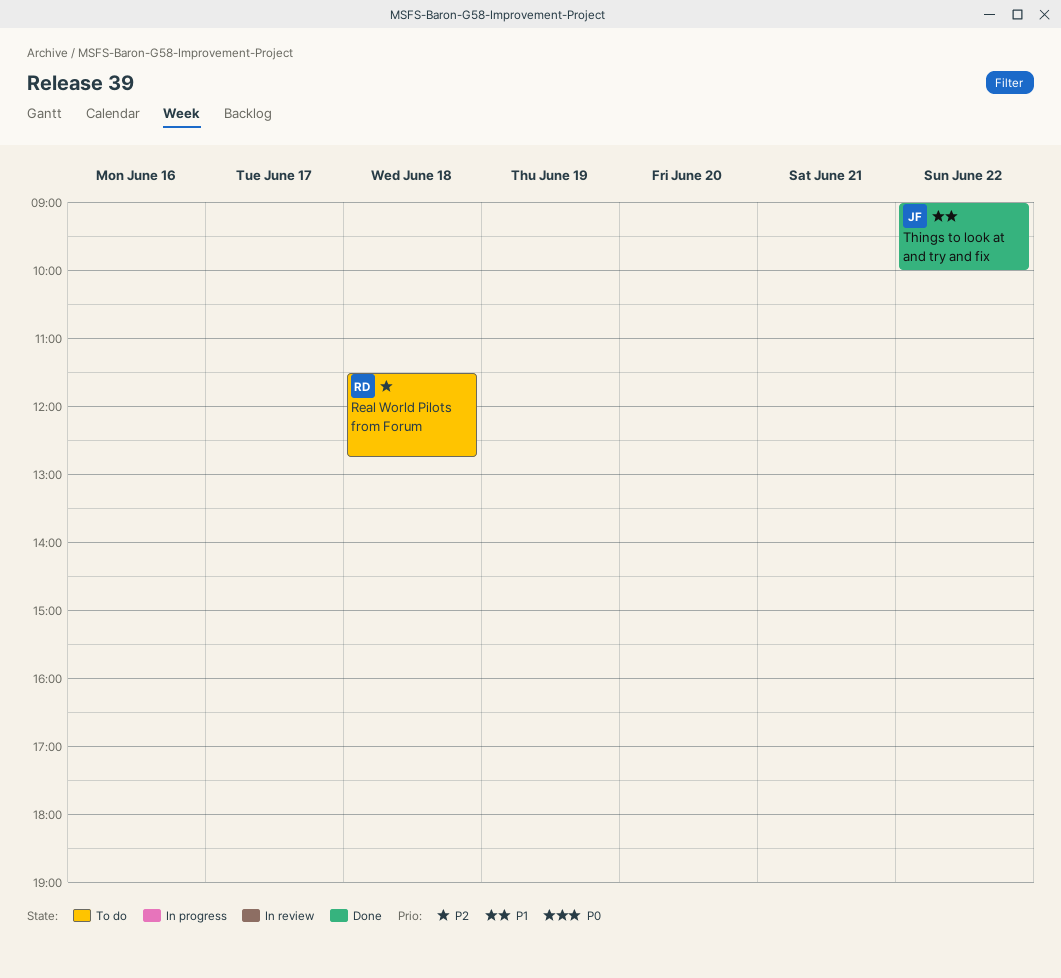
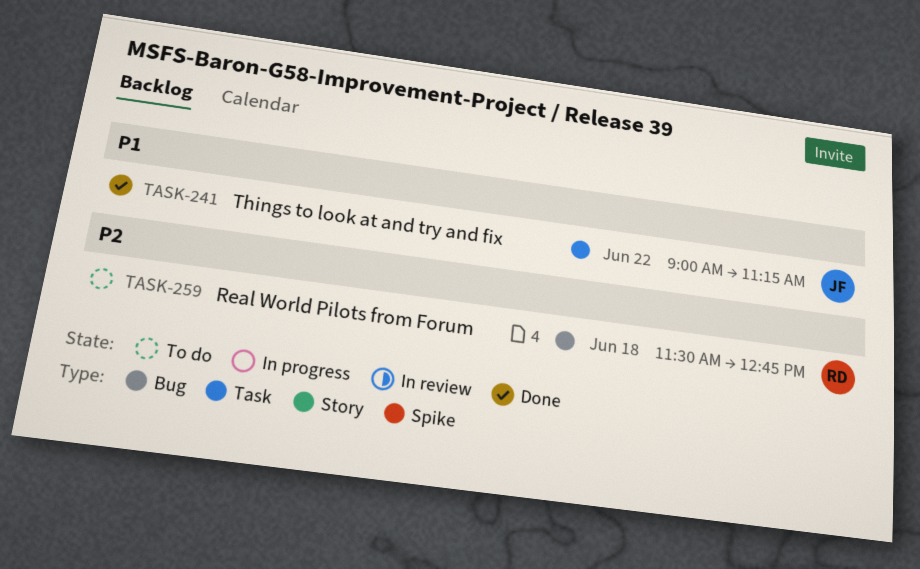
Things to look at and try and fix, ends: 10:00 -> 11:15

